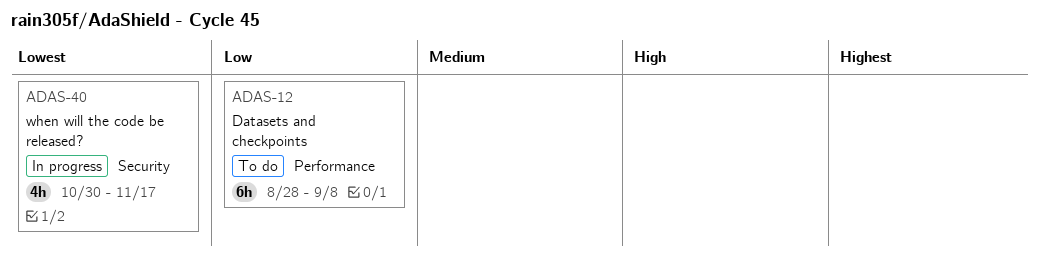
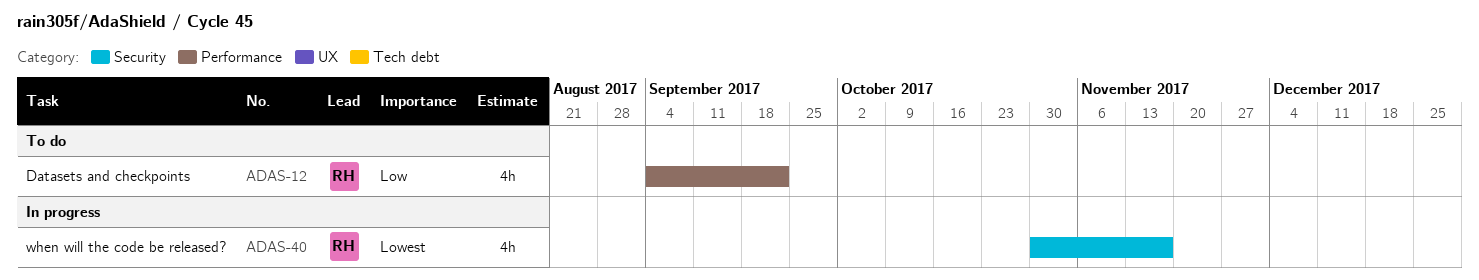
ADAS-12, estimate: 6h -> 4h
ADAS-12, start: Aug 28 -> Sep 4
ADAS-12, due: Sep 8 -> Sep 22

